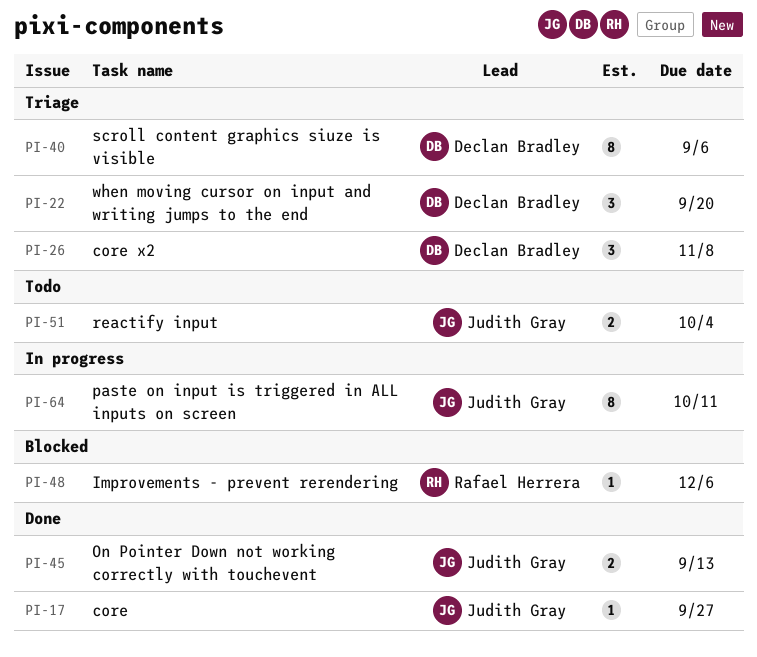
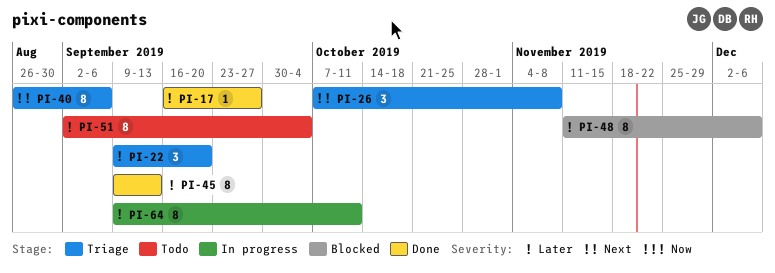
PI-45, estimate: 2 -> 8
PI-48, estimate: 1 -> 8
PI-51, estimate: 2 -> 8

